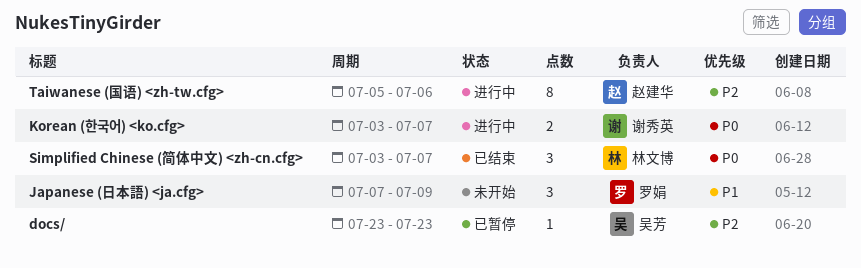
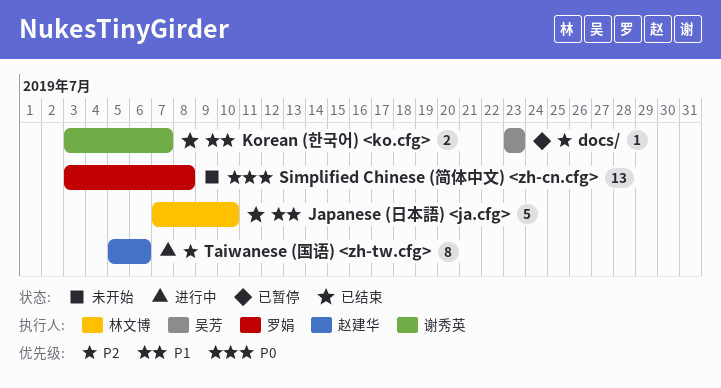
Japanese (日本語) <ja.cfg>, status: 未开始 -> 已结束
Japanese (日本語) <ja.cfg>, owner: 罗娟 -> 林文博
Japanese (日本語) <ja.cfg>, estimate: 3 -> 5
Japanese (日本語) <ja.cfg>, due: Jul 9 -> Jul 10
Korean (한국어) <ko.cfg>, status: 进行中 -> 已结束
Korean (한국어) <ko.cfg>, priority: P0 -> P1
Simplified Chinese (简体中文) <zh-cn.cfg>, status: 已结束 -> 未开始
Simplified Chinese (简体中文) <zh-cn.cfg>, owner: 林文博 -> 罗娟
Simplified Chinese (简体中文) <zh-cn.cfg>, estimate: 3 -> 13
Simplified Chinese (简体中文) <zh-cn.cfg>, due: Jul 7 -> Jul 8

